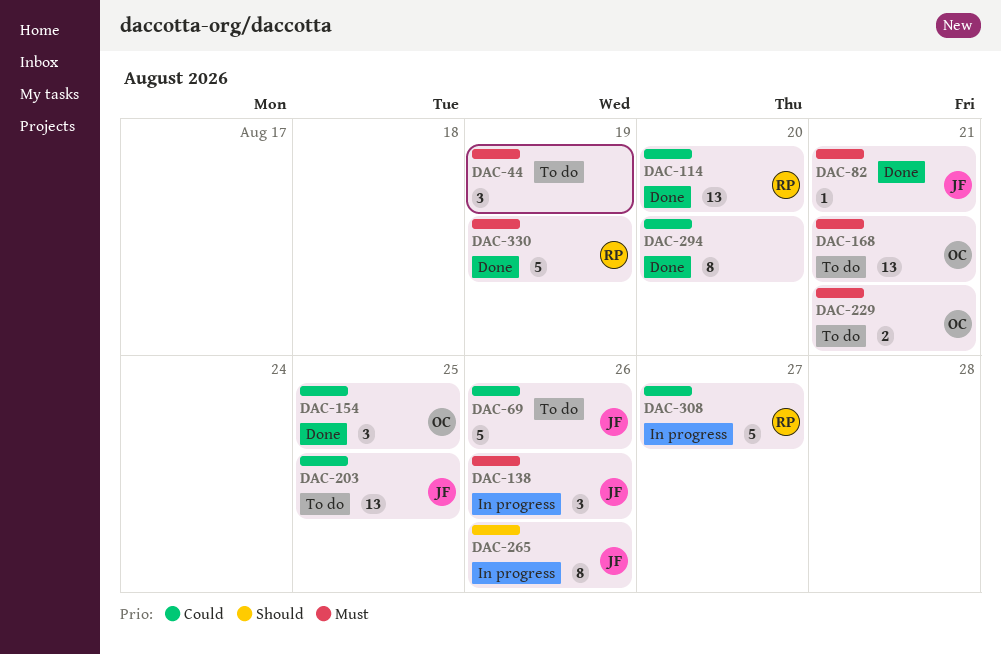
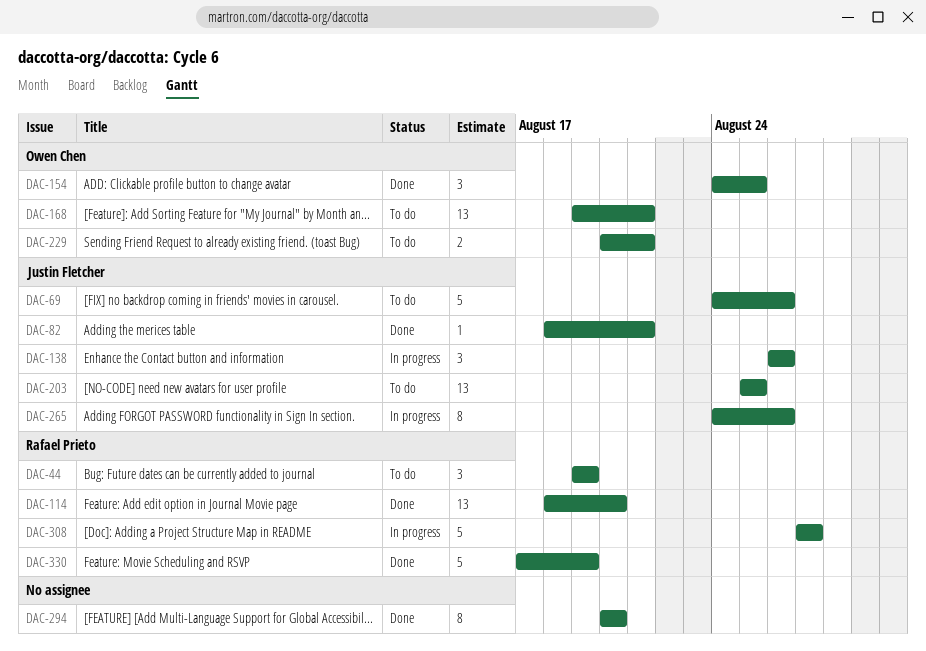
DAC-44, owner: none -> Rafael Prieto

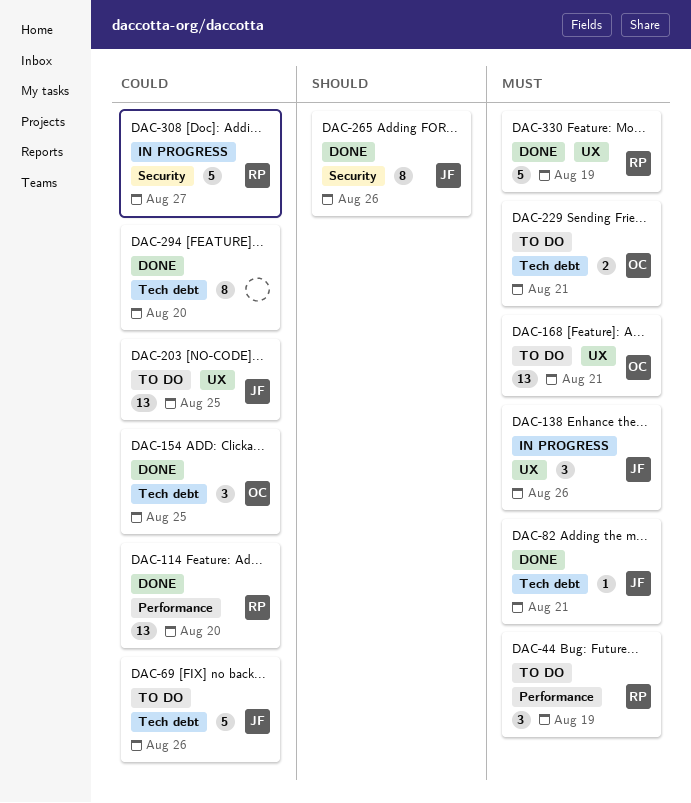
DAC-265, status: In progress -> Done

